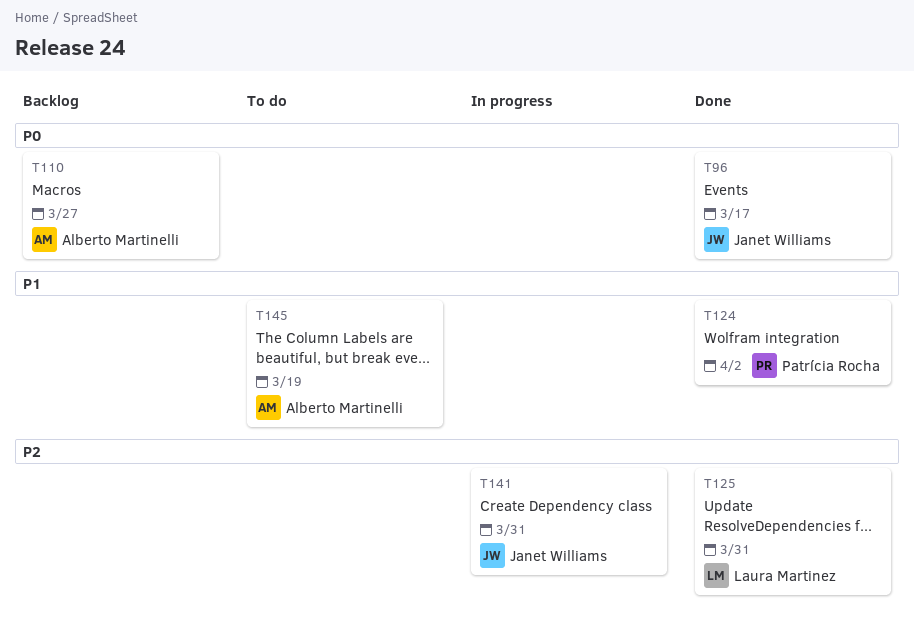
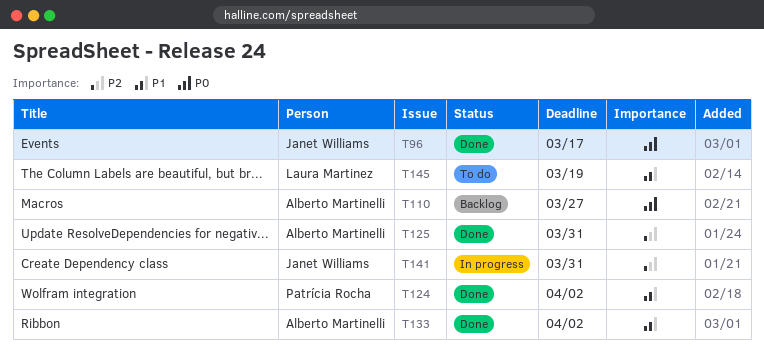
T125, owner: Laura Martinez -> Alberto Martinelli
T133: none -> present
T145, owner: Alberto Martinelli -> Laura Martinez

